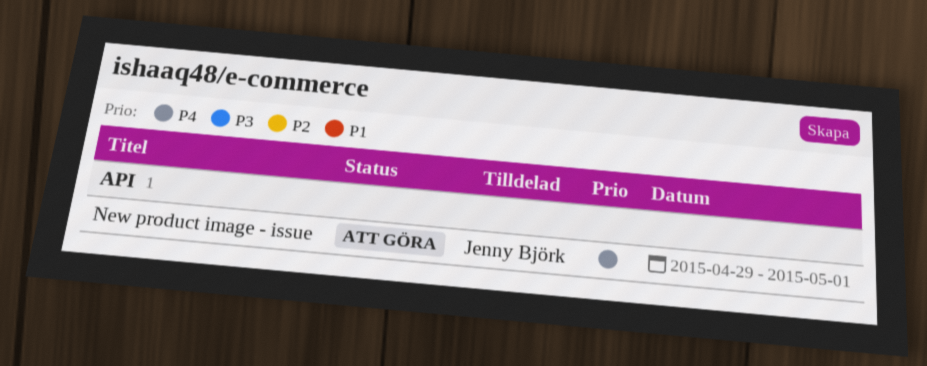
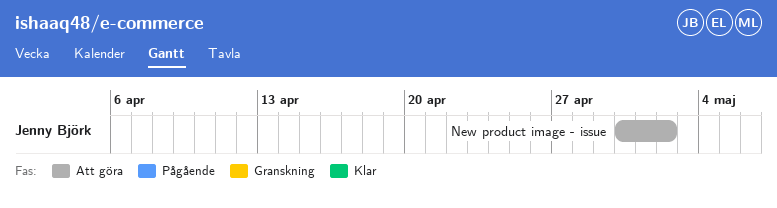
New product image - issue, start: Apr 29 -> Apr 30
New product image - issue, due: May 1 -> May 2

